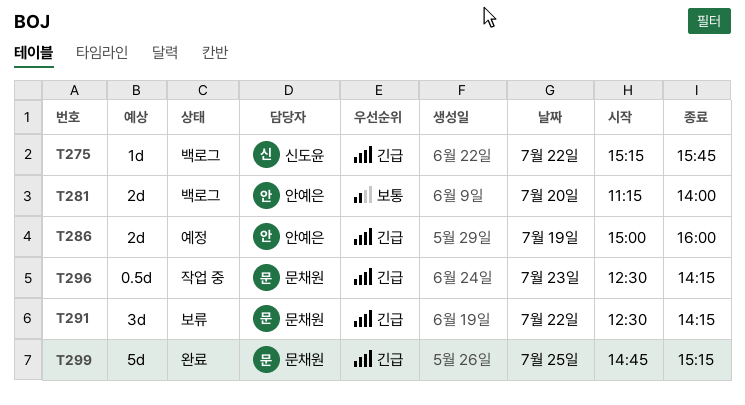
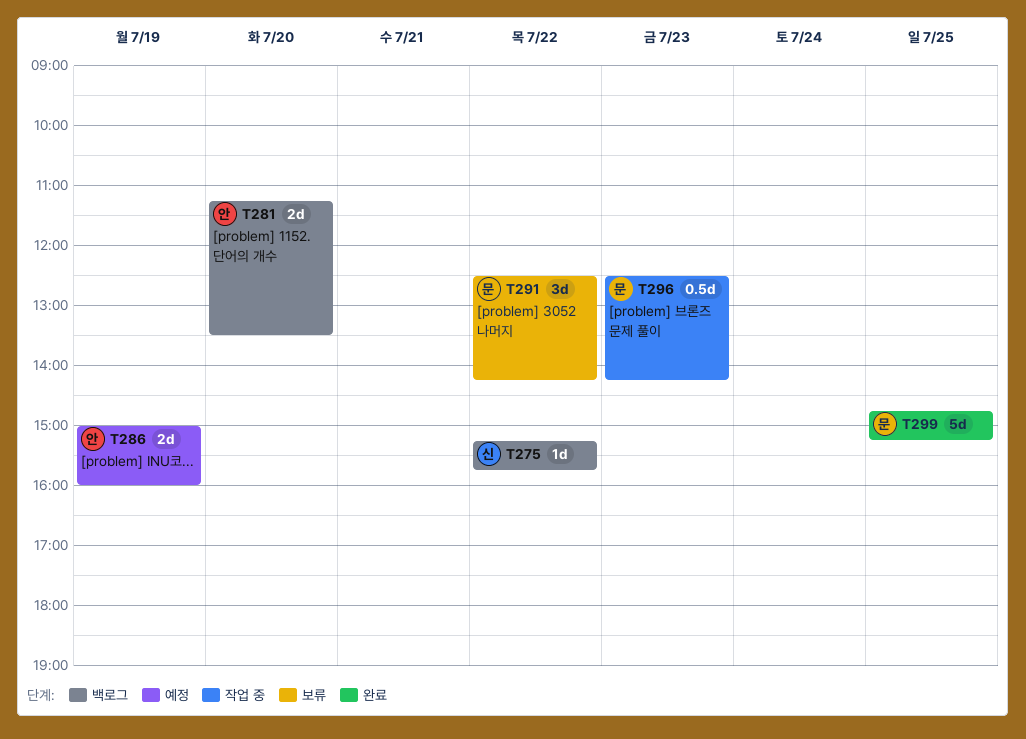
T281, ends: 14:00 -> 13:30

